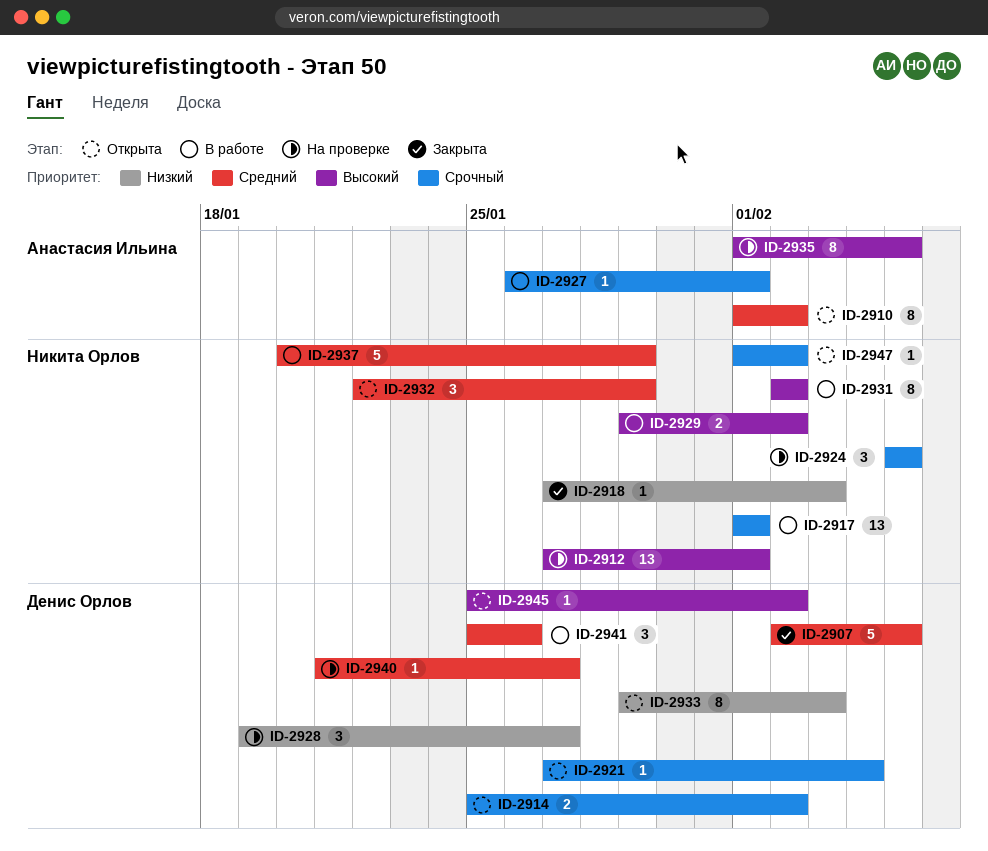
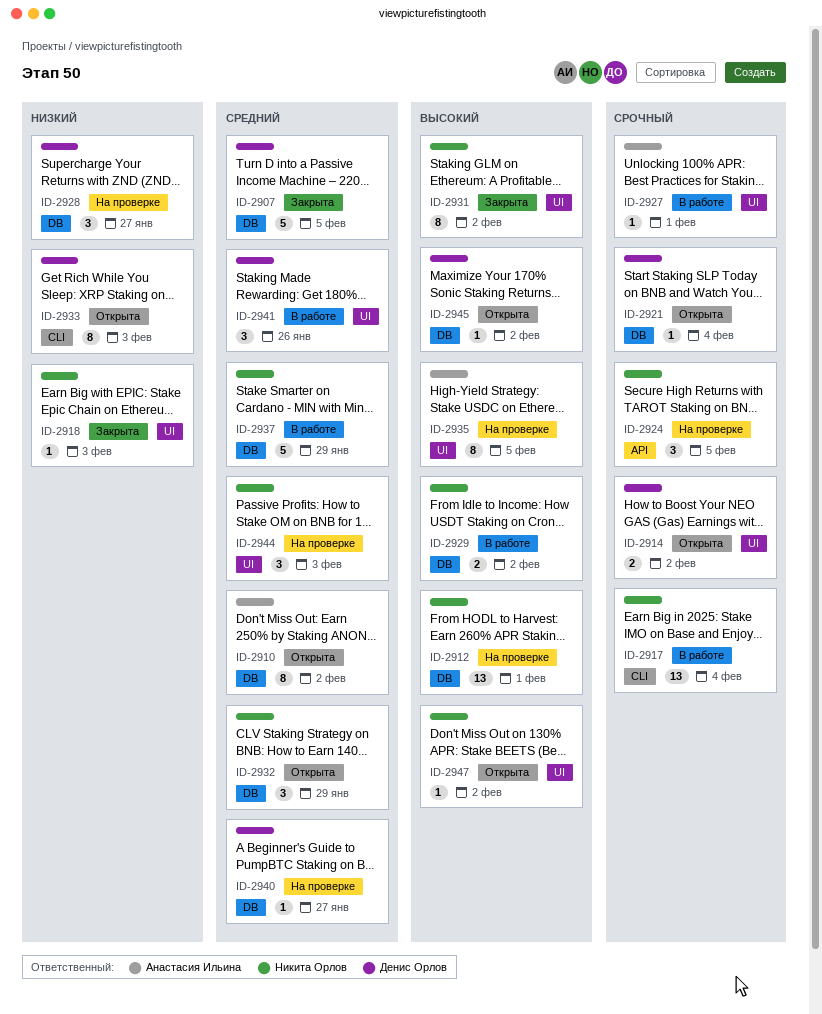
ID-2917, due: Feb 1 -> Feb 4
ID-2931, status: В работе -> Закрыта
ID-2944: none -> present
ID-2947, priority: Срочный -> Высокий

